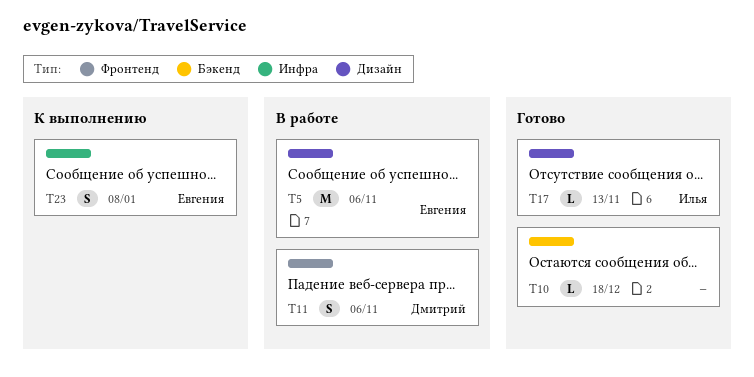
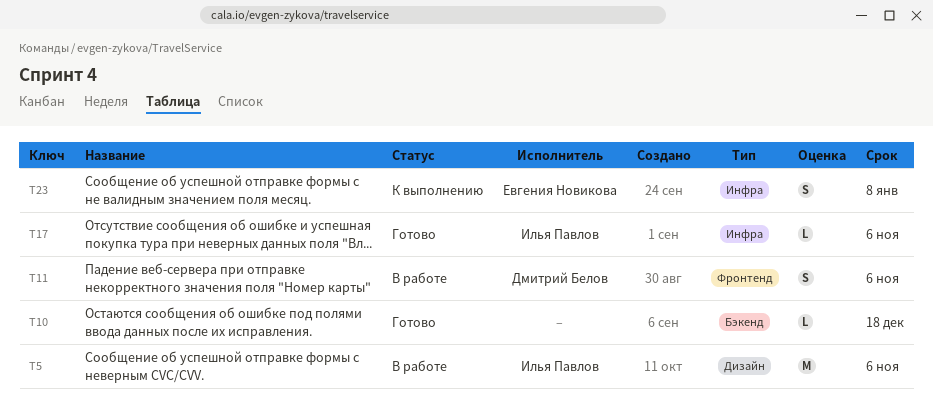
T5, owner: Евгения Новикова -> Илья Павлов
T17, label: Дизайн -> Инфра
T17, due: Nov 13 -> Nov 6

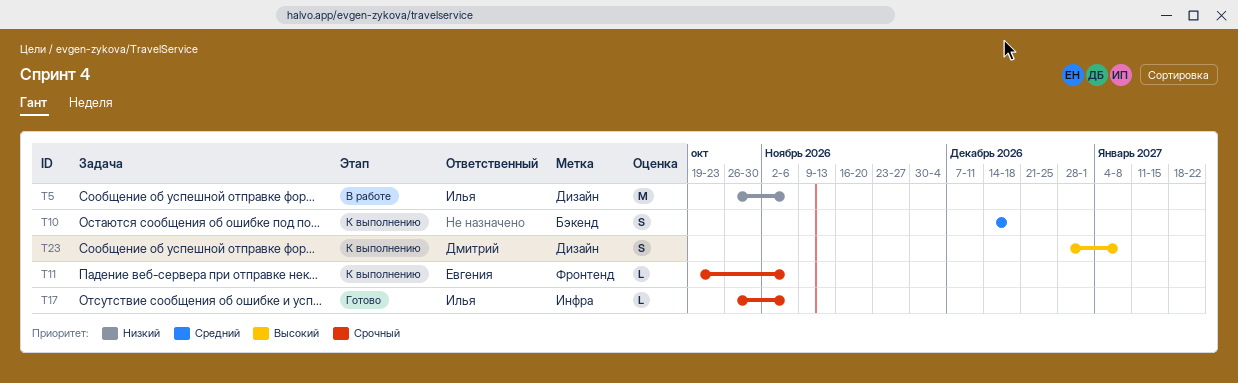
T10, status: Готово -> К выполнению
T10, estimate: L -> S
T11, status: В работе -> К выполнению
T11, owner: Дмитрий Белов -> Евгения Новикова
T11, estimate: S -> L
T23, owner: Евгения Новикова -> Дмитрий Белов
T23, label: Инфра -> Дизайн

